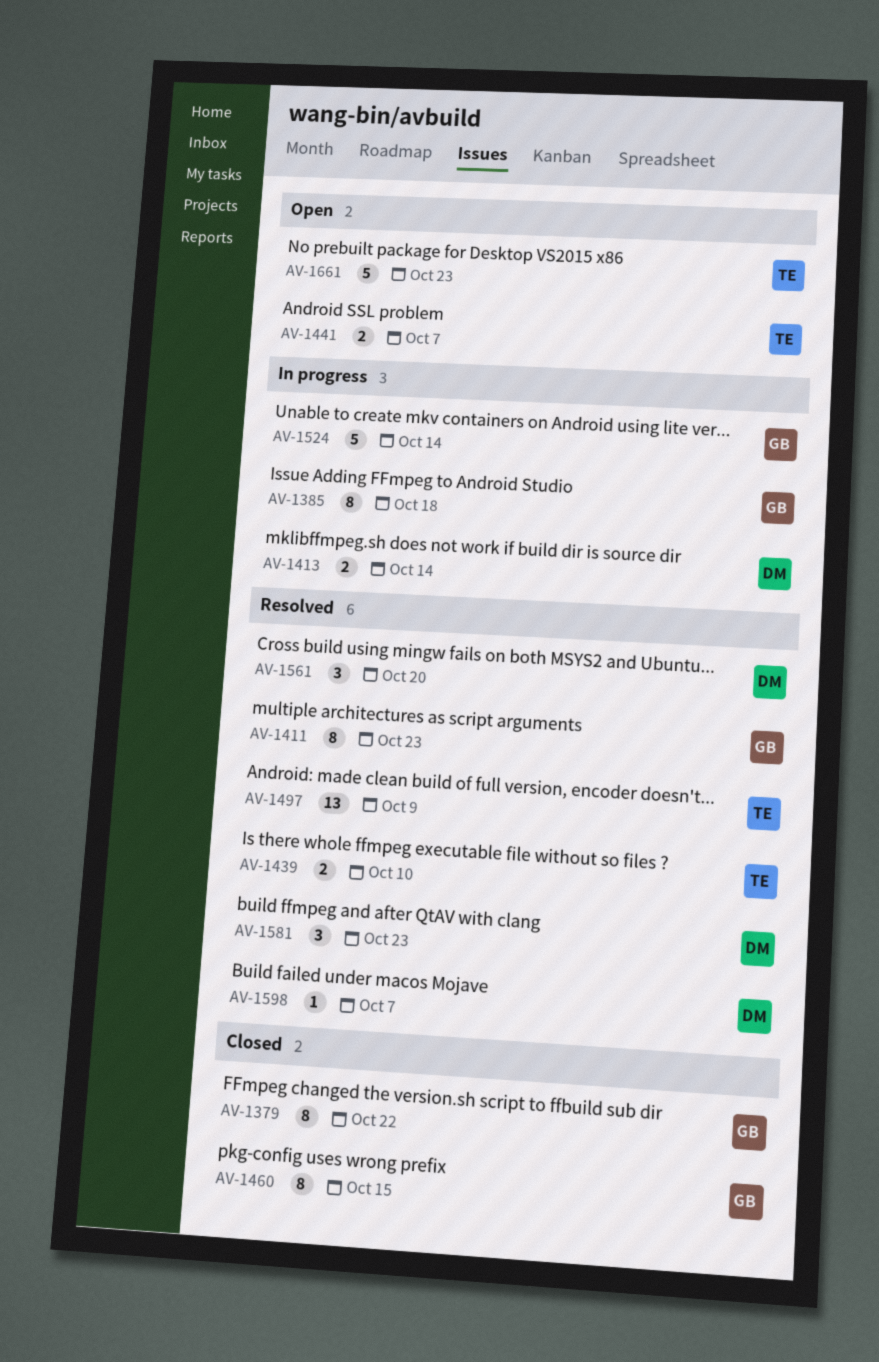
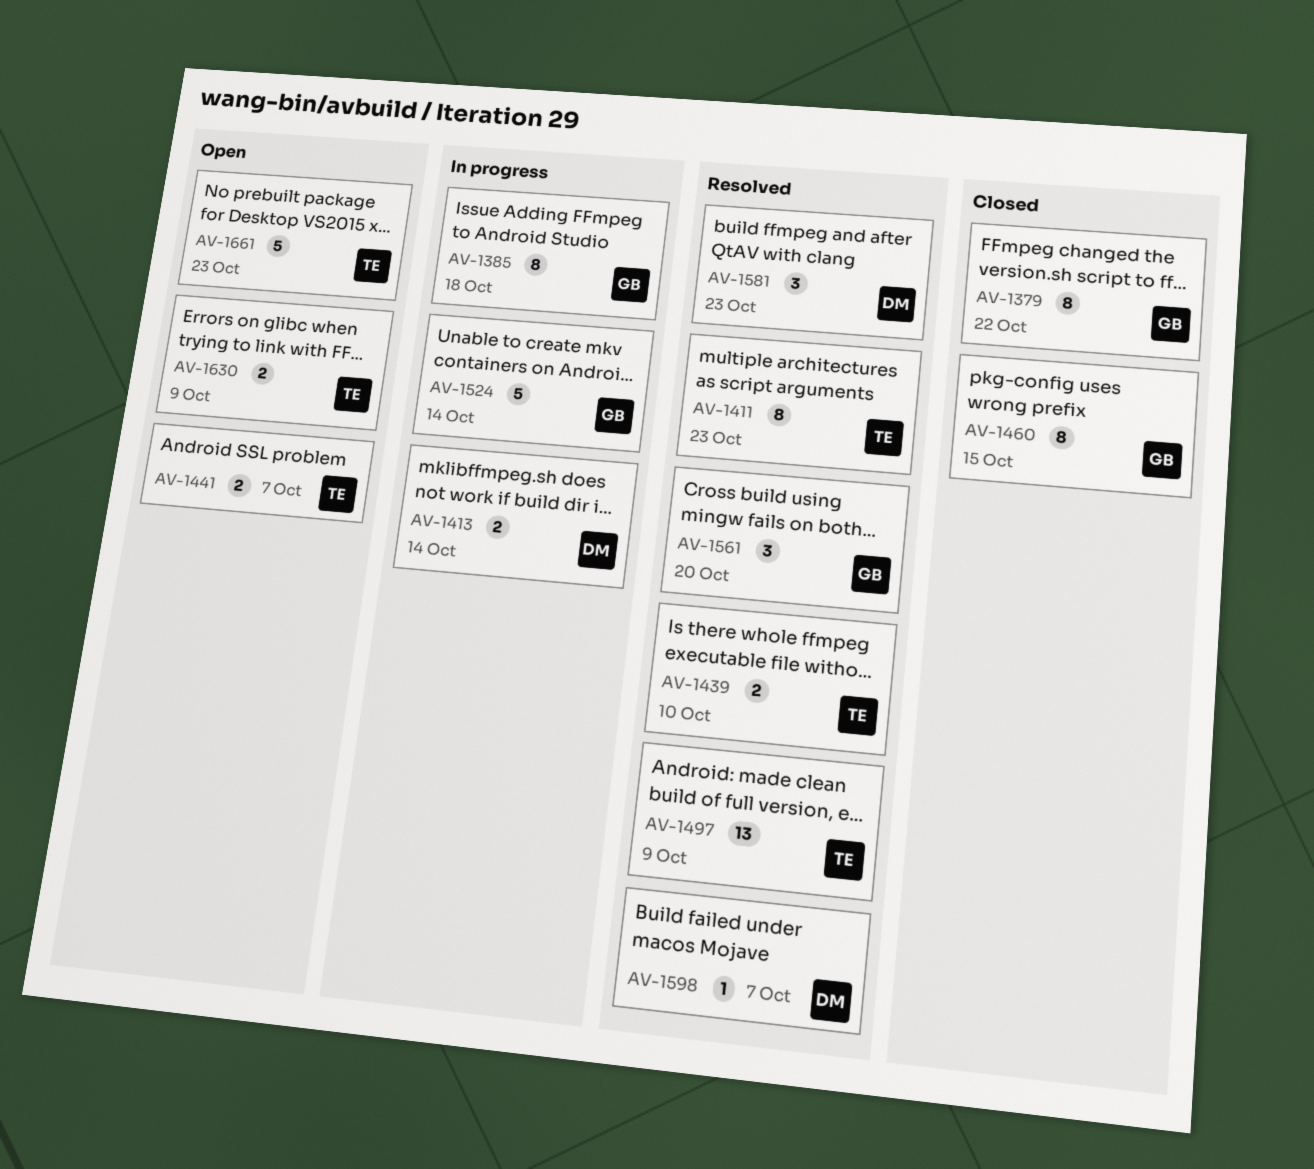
AV-1411, owner: GB -> TE
AV-1561, owner: DM -> GB
AV-1630: none -> present

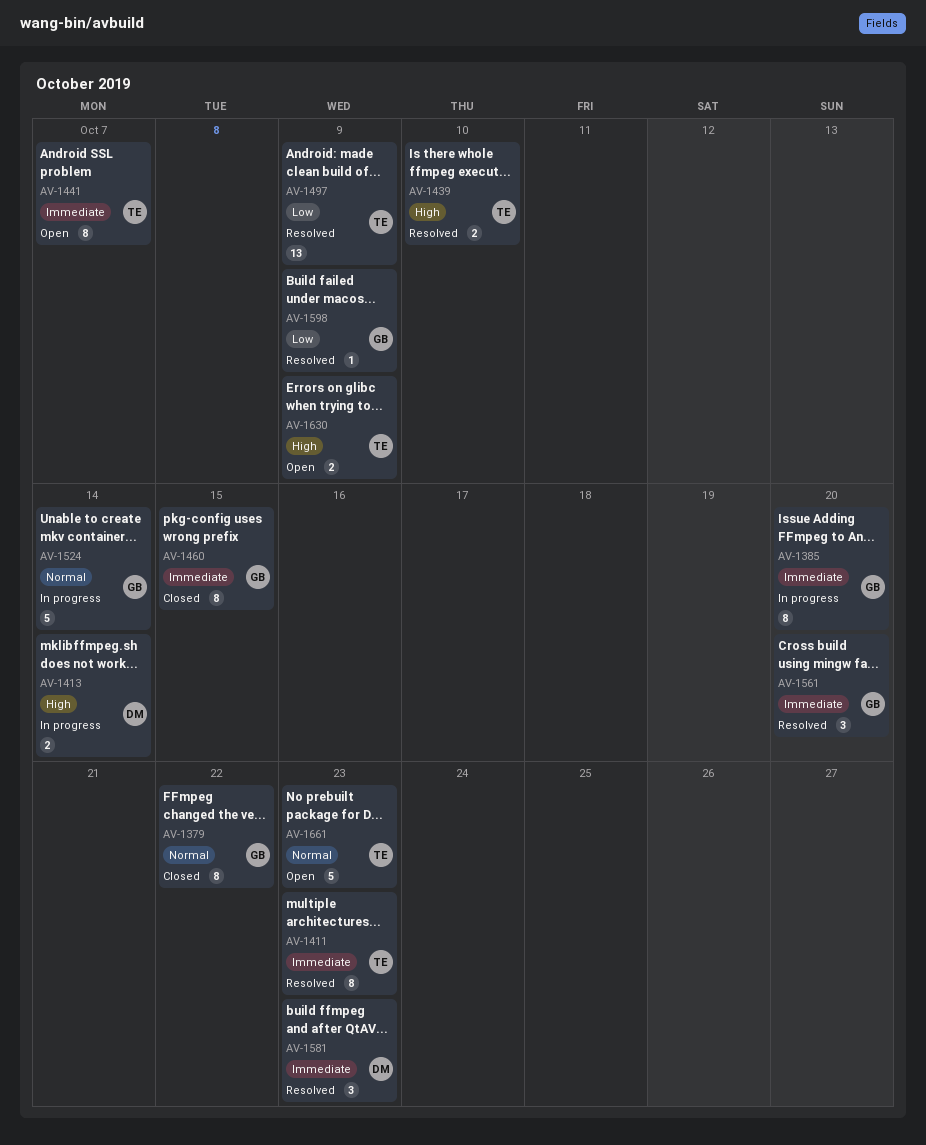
AV-1385, due: Oct 18 -> Oct 20
AV-1441, estimate: 2 -> 8
AV-1598, owner: DM -> GB
AV-1598, due: Oct 7 -> Oct 9

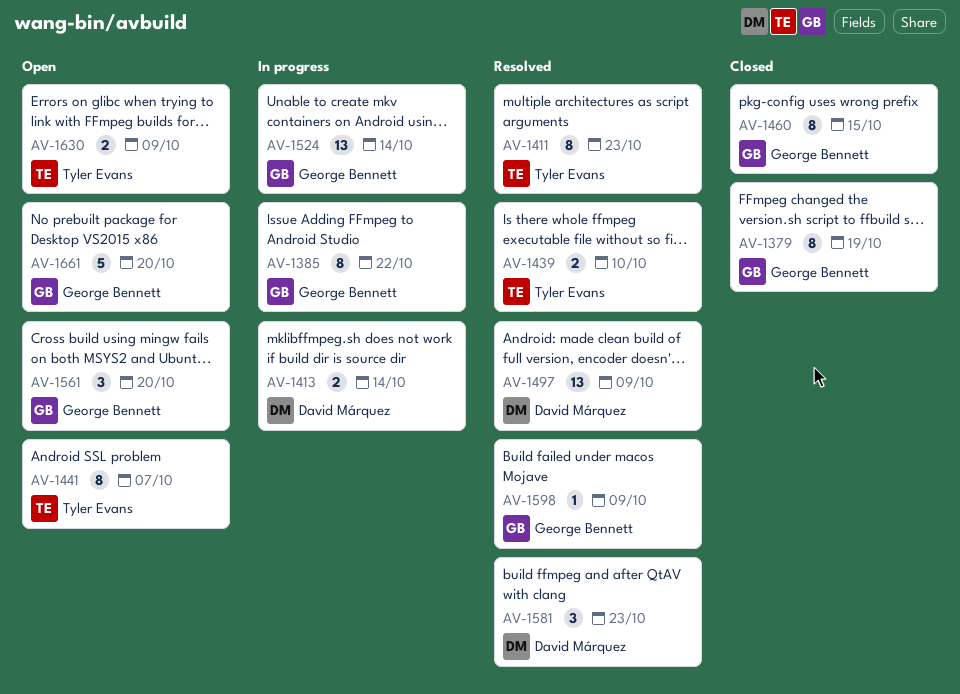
AV-1379, due: Oct 22 -> Oct 19
AV-1385, due: Oct 20 -> Oct 22
AV-1497, owner: Tyler Evans -> David Márquez
AV-1524, estimate: 5 -> 13
AV-1561, status: Resolved -> Open
AV-1661, owner: Tyler Evans -> George Bennett
AV-1661, due: Oct 23 -> Oct 20

